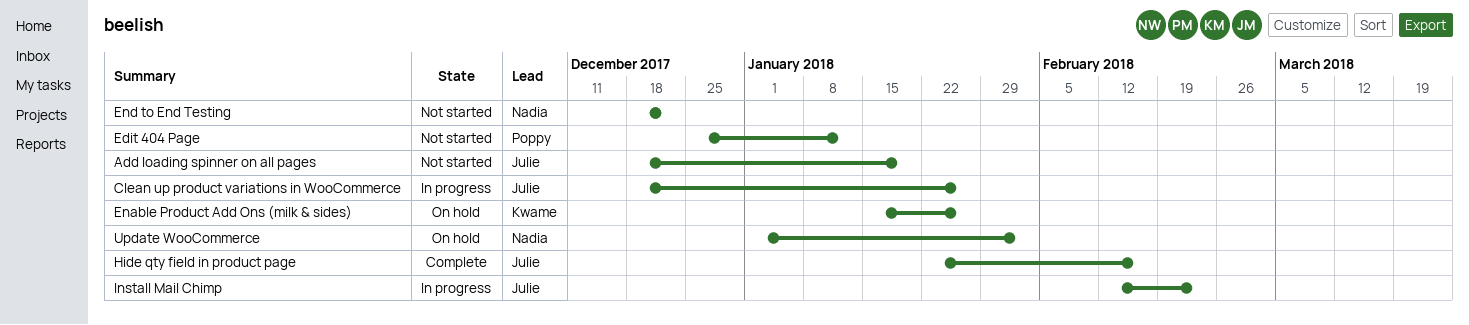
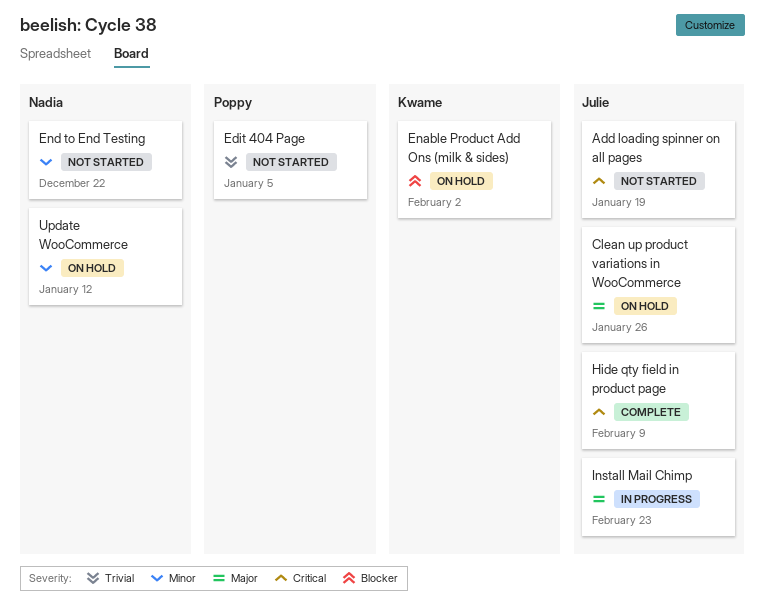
Clean up product variations in WooCommerce, status: In progress -> On hold
Edit 404 Page, due: Jan 12 -> Jan 5
Enable Product Add Ons (milk & sides), due: Jan 26 -> Feb 2
Hide qty field in product page, due: Feb 16 -> Feb 9
Update WooCommerce, due: Feb 2 -> Jan 12

